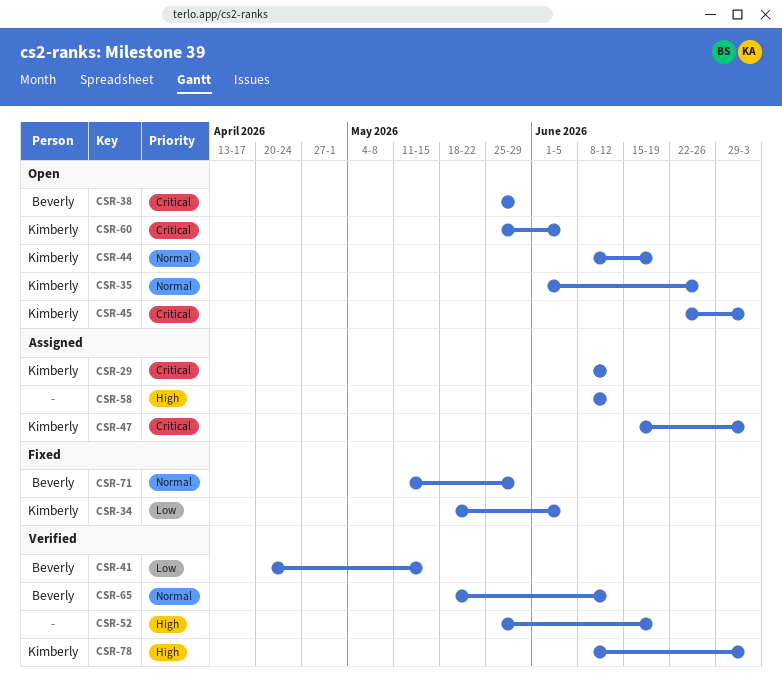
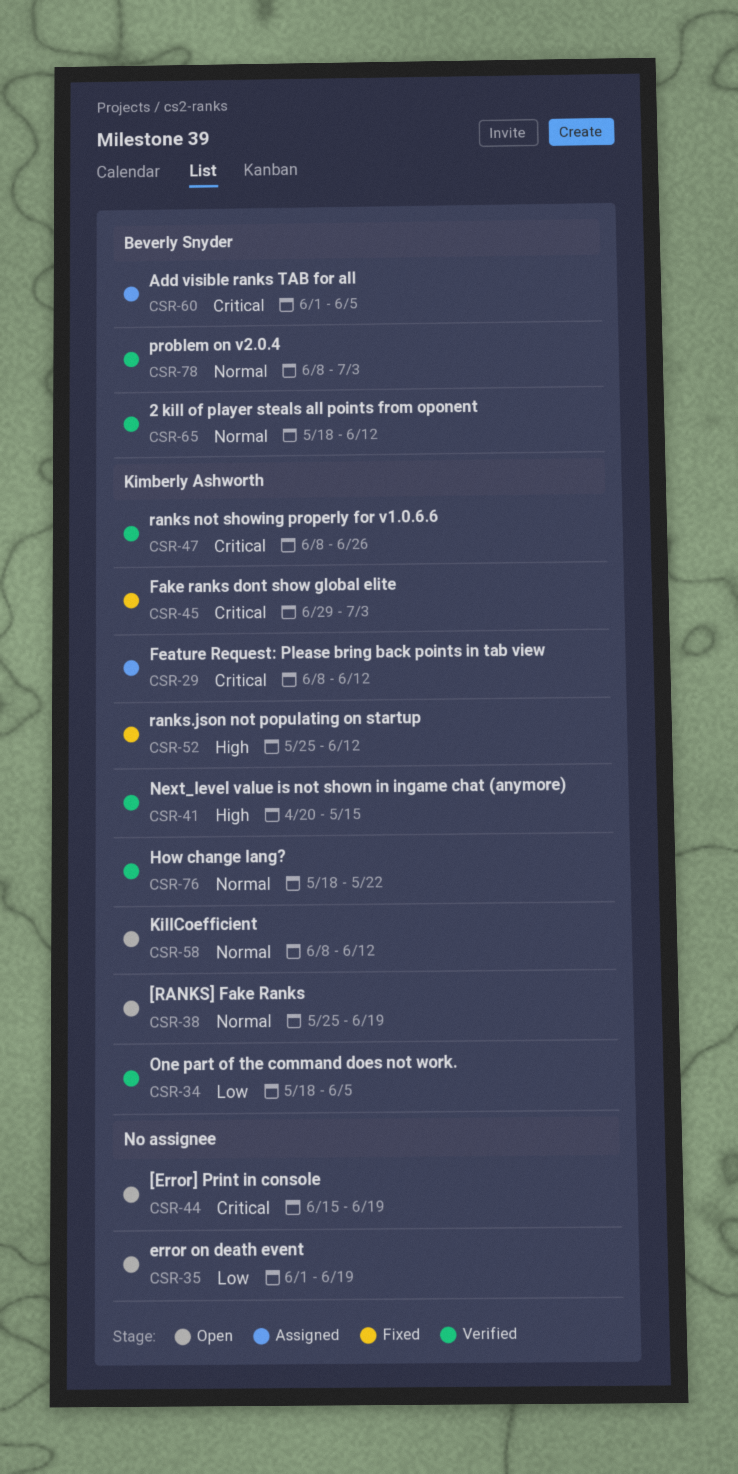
CSR-34, status: Fixed -> Verified
CSR-35, owner: Kimberly Ashworth -> none
CSR-35, priority: Normal -> Low
CSR-35, due: Jun 26 -> Jun 19
CSR-38, owner: Beverly Snyder -> Kimberly Ashworth
CSR-38, priority: Critical -> Normal
CSR-38, due: May 29 -> Jun 19
CSR-41, owner: Beverly Snyder -> Kimberly Ashworth
CSR-41, priority: Low -> High
CSR-44, owner: Kimberly Ashworth -> none
CSR-44, priority: Normal -> Critical
CSR-44, start: Jun 8 -> Jun 15
CSR-45, status: Open -> Fixed
CSR-45, start: Jun 22 -> Jun 29
CSR-47, status: Assigned -> Verified
CSR-47, start: Jun 15 -> Jun 8
CSR-47, due: Jul 3 -> Jun 26
CSR-52, status: Verified -> Fixed
CSR-52, owner: none -> Kimberly Ashworth
CSR-52, due: Jun 19 -> Jun 12
CSR-58, status: Assigned -> Open
CSR-58, owner: none -> Kimberly Ashworth
CSR-58, priority: High -> Normal
CSR-60, status: Open -> Assigned
CSR-60, owner: Kimberly Ashworth -> Beverly Snyder
CSR-60, start: May 25 -> Jun 1
CSR-71: present -> none
CSR-76: none -> present
CSR-78, owner: Kimberly Ashworth -> Beverly Snyder
CSR-78, priority: High -> Normal

